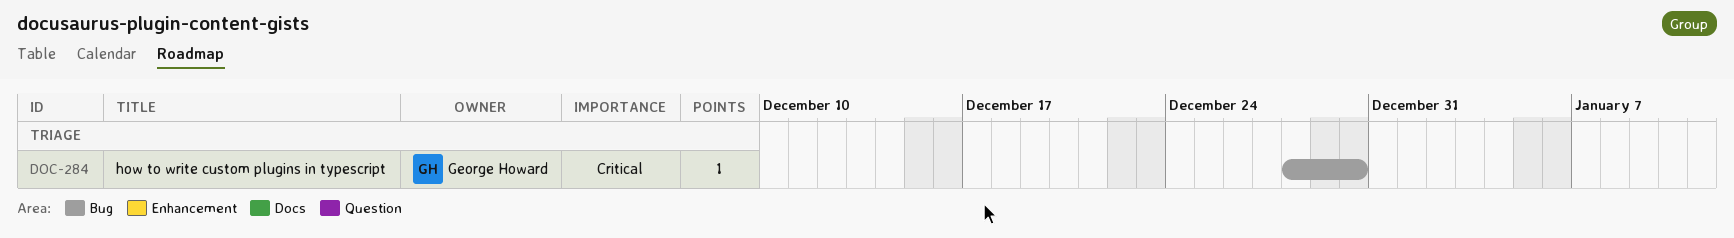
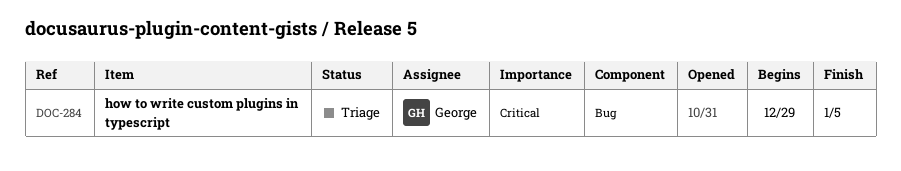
DOC-284, start: Dec 28 -> Dec 29
DOC-284, due: Dec 30 -> Jan 5

